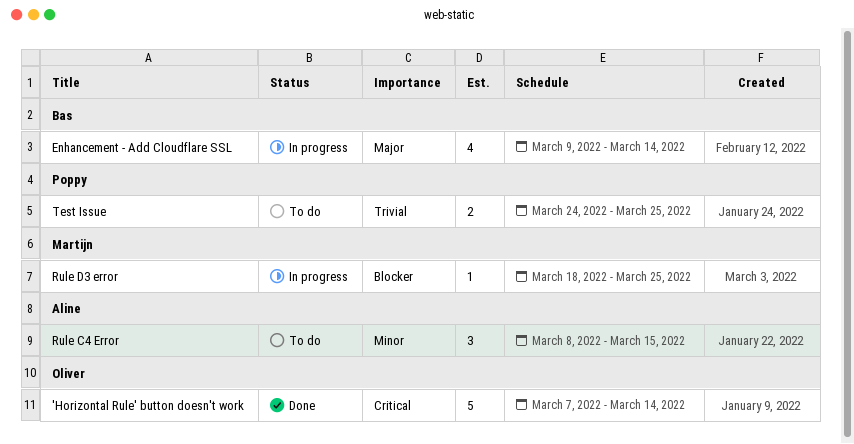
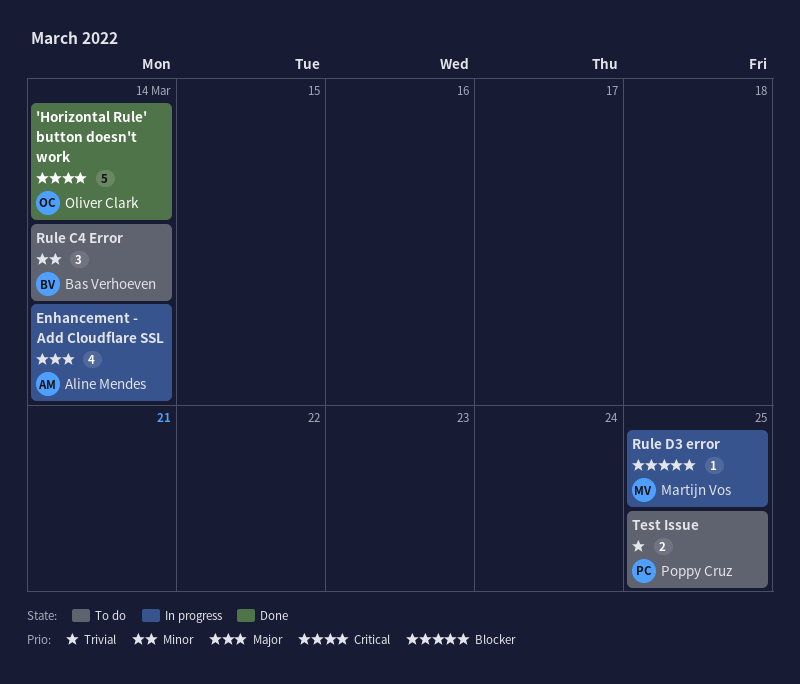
Enhancement - Add Cloudflare SSL, owner: Bas Verhoeven -> Aline Mendes
Rule C4 Error, owner: Aline Mendes -> Bas Verhoeven
Rule C4 Error, due: Mar 15 -> Mar 14

